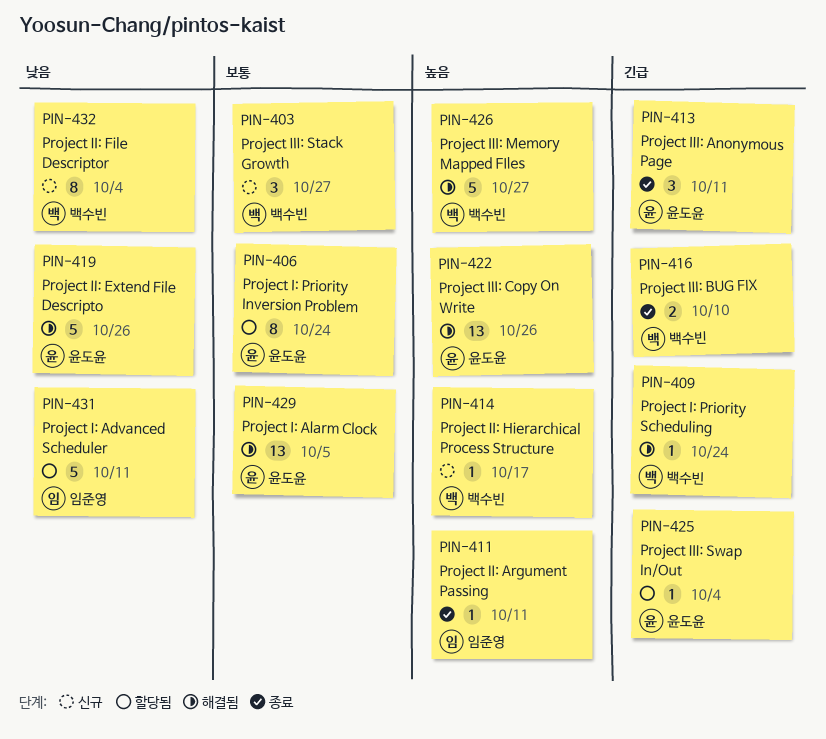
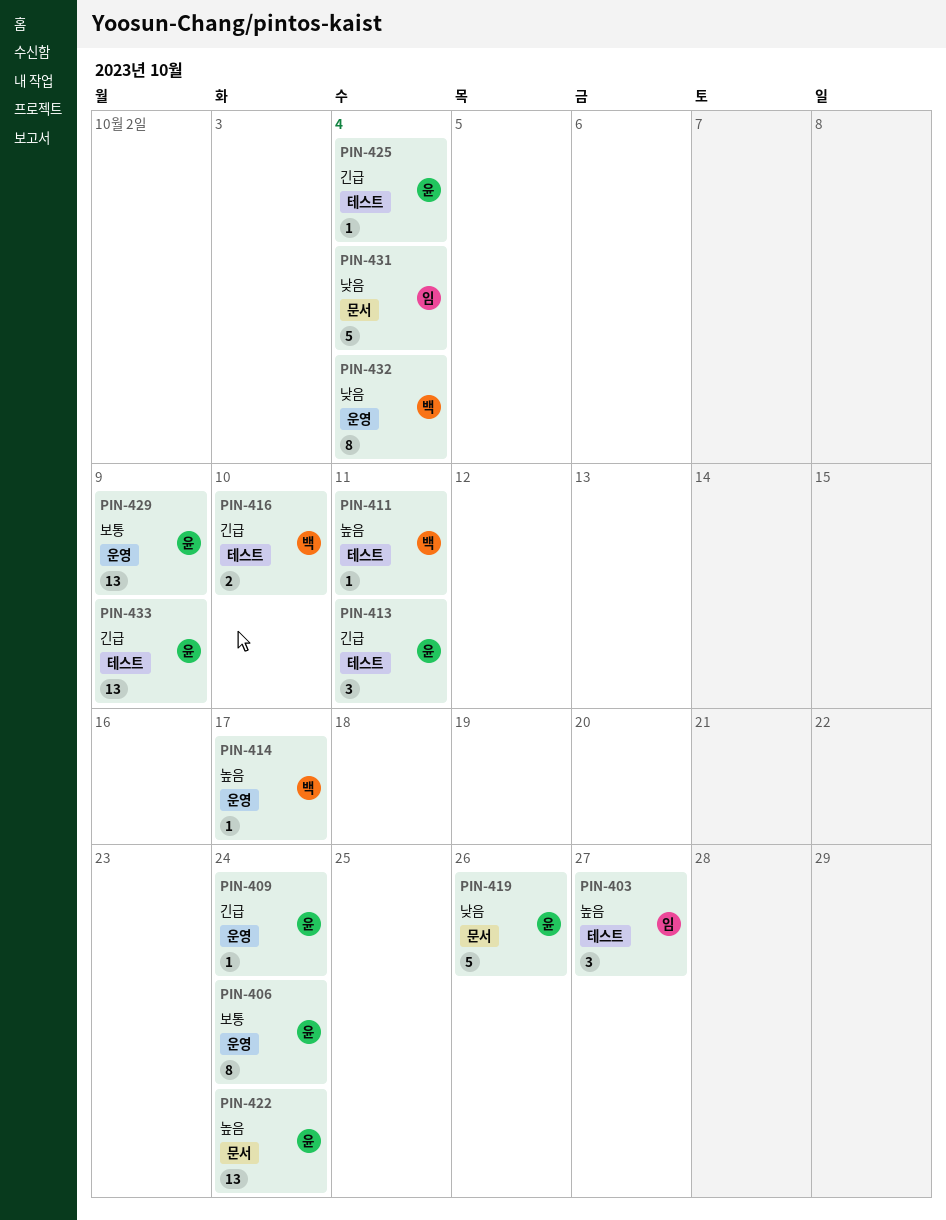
PIN-403, owner: 백수빈 -> 임준영
PIN-403, priority: 보통 -> 높음
PIN-409, owner: 백수빈 -> 윤도윤
PIN-411, owner: 임준영 -> 백수빈
PIN-422, due: Oct 26 -> Oct 24
PIN-426: present -> none
PIN-429, due: Oct 5 -> Oct 9
PIN-431, due: Oct 11 -> Oct 4
PIN-433: none -> present

